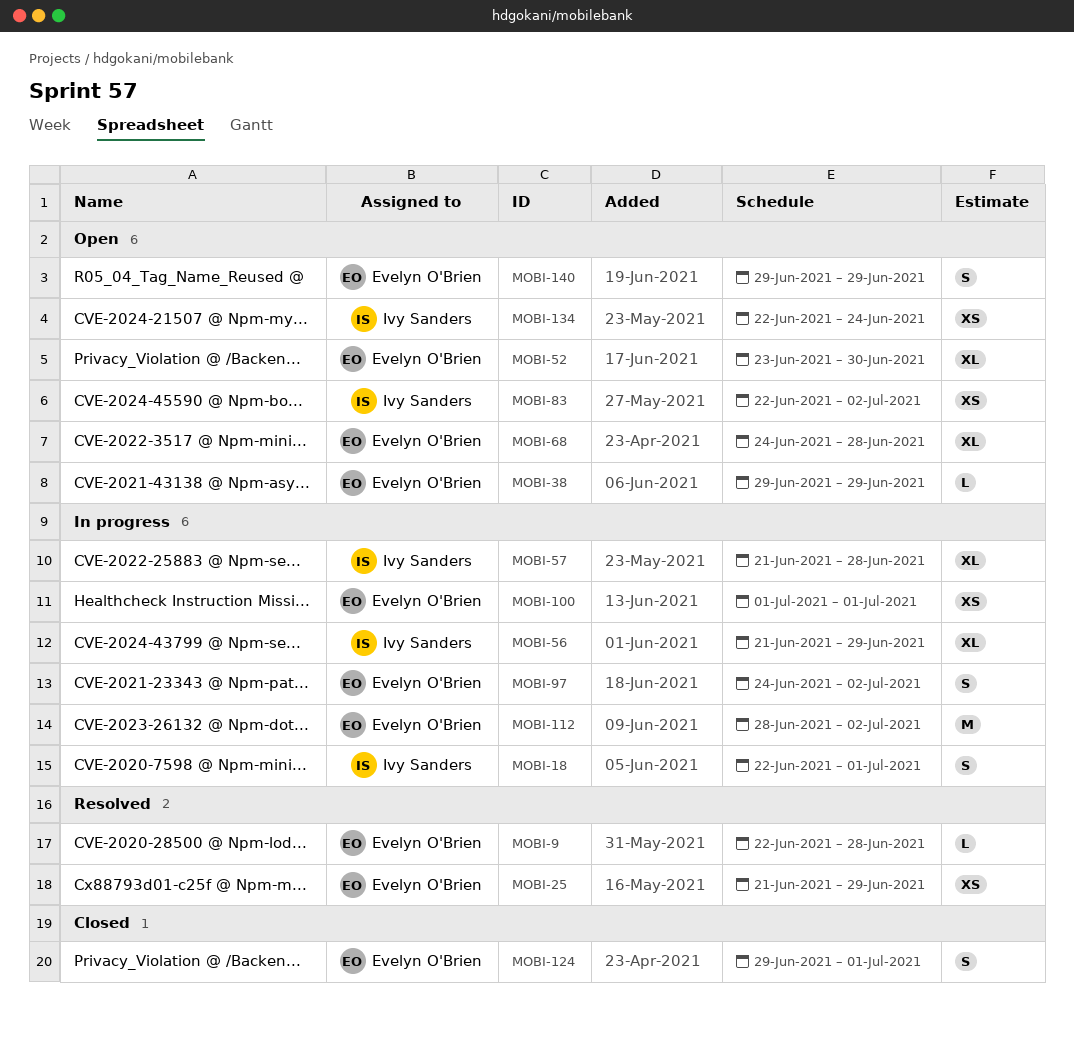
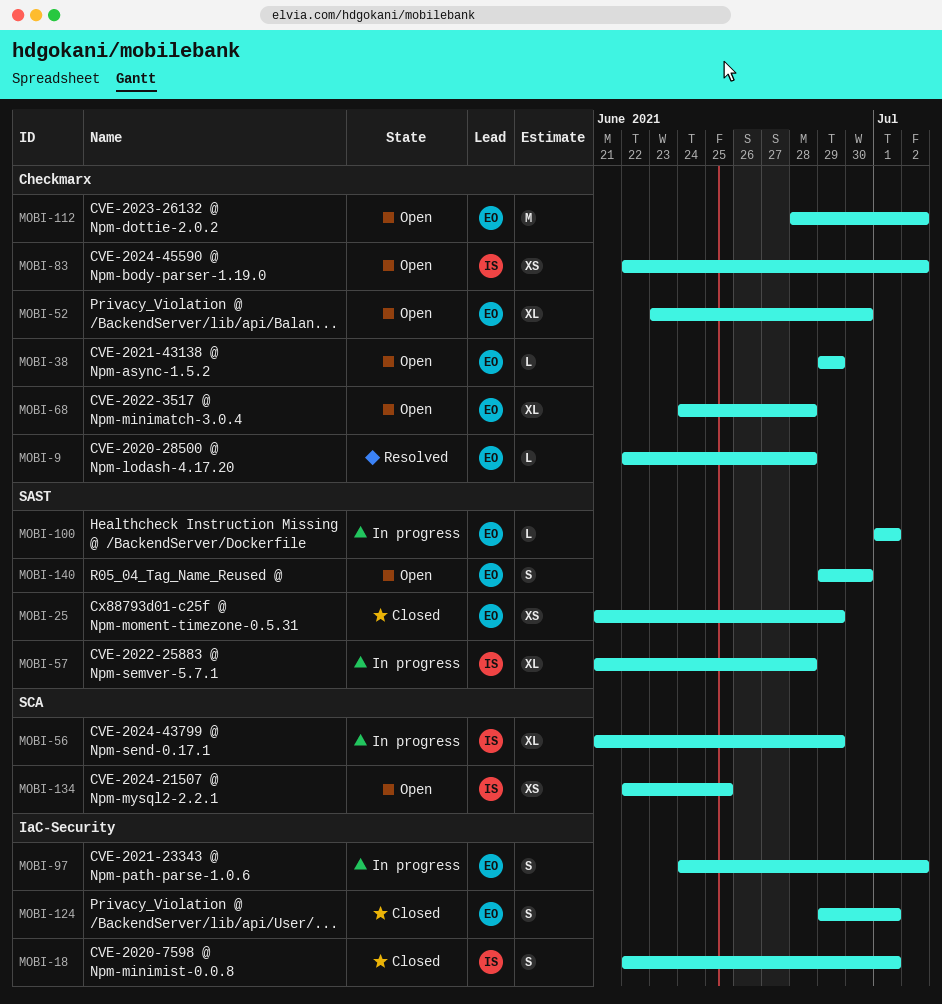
MOBI-18, status: In progress -> Closed
MOBI-25, status: Resolved -> Closed
MOBI-100, estimate: XS -> L
MOBI-112, status: In progress -> Open
MOBI-134, due: Jun 24 -> Jun 25
MOBI-140, due: Jun 29 -> Jun 30

